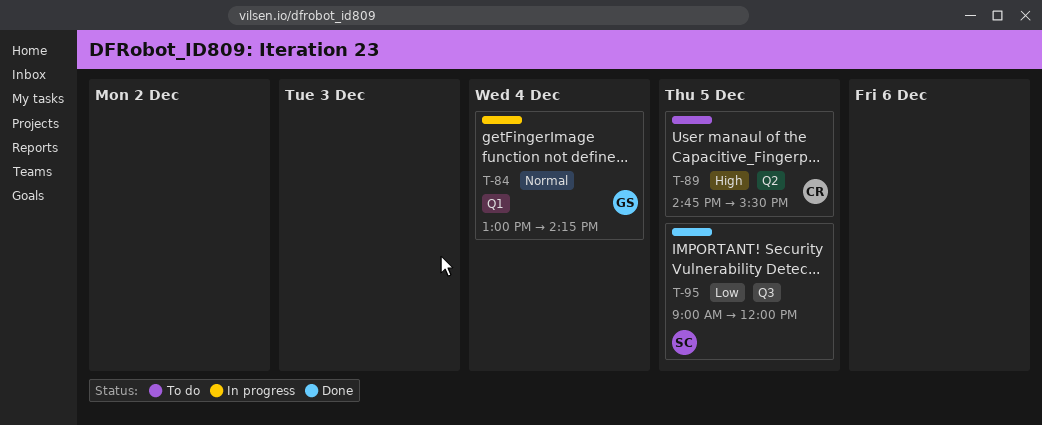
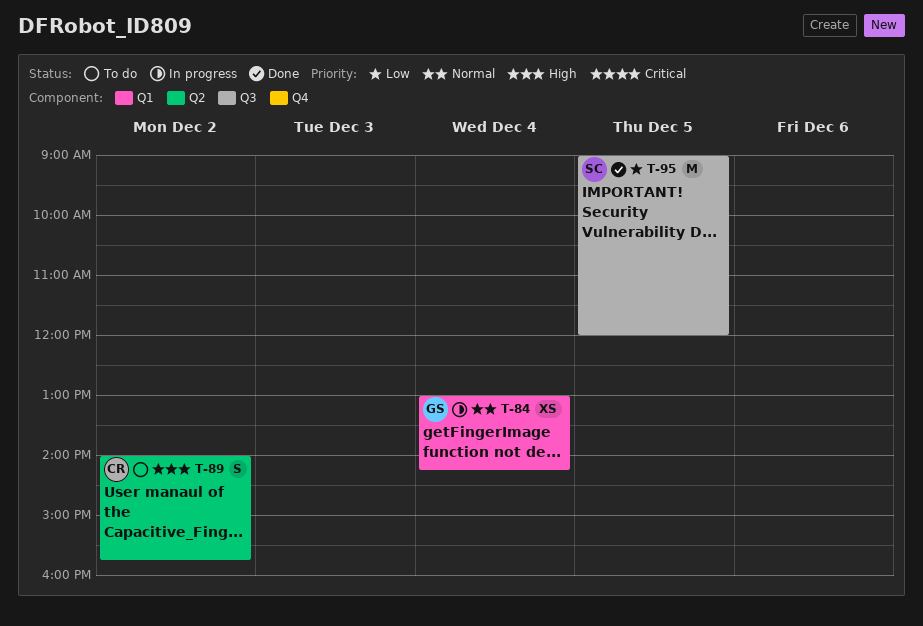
T-89, day: Dec 5 -> Dec 2
T-89, begins: 14:45 -> 14:00
T-89, ends: 15:30 -> 15:45

